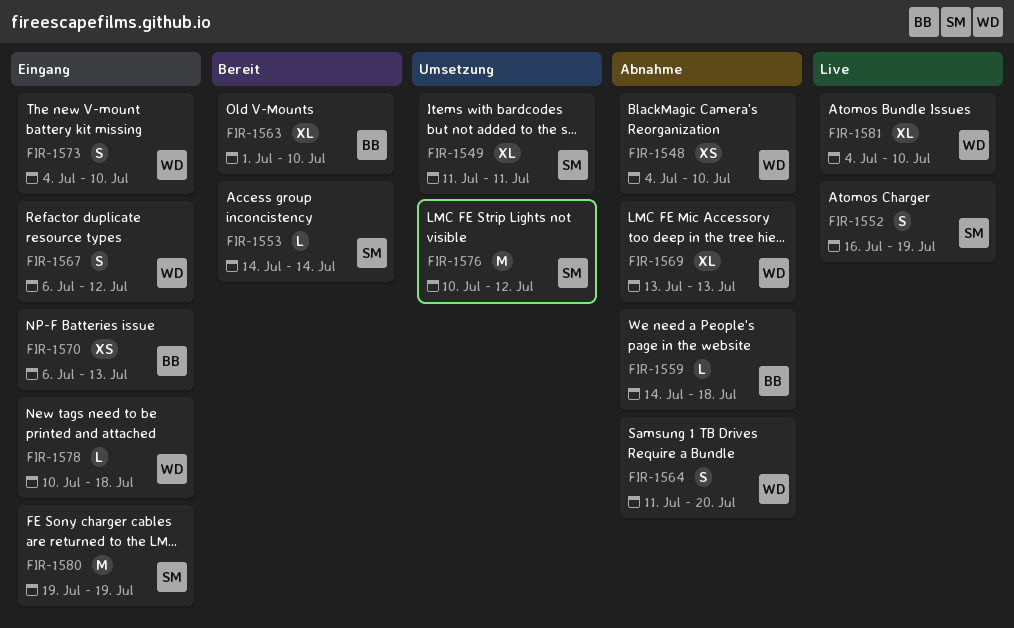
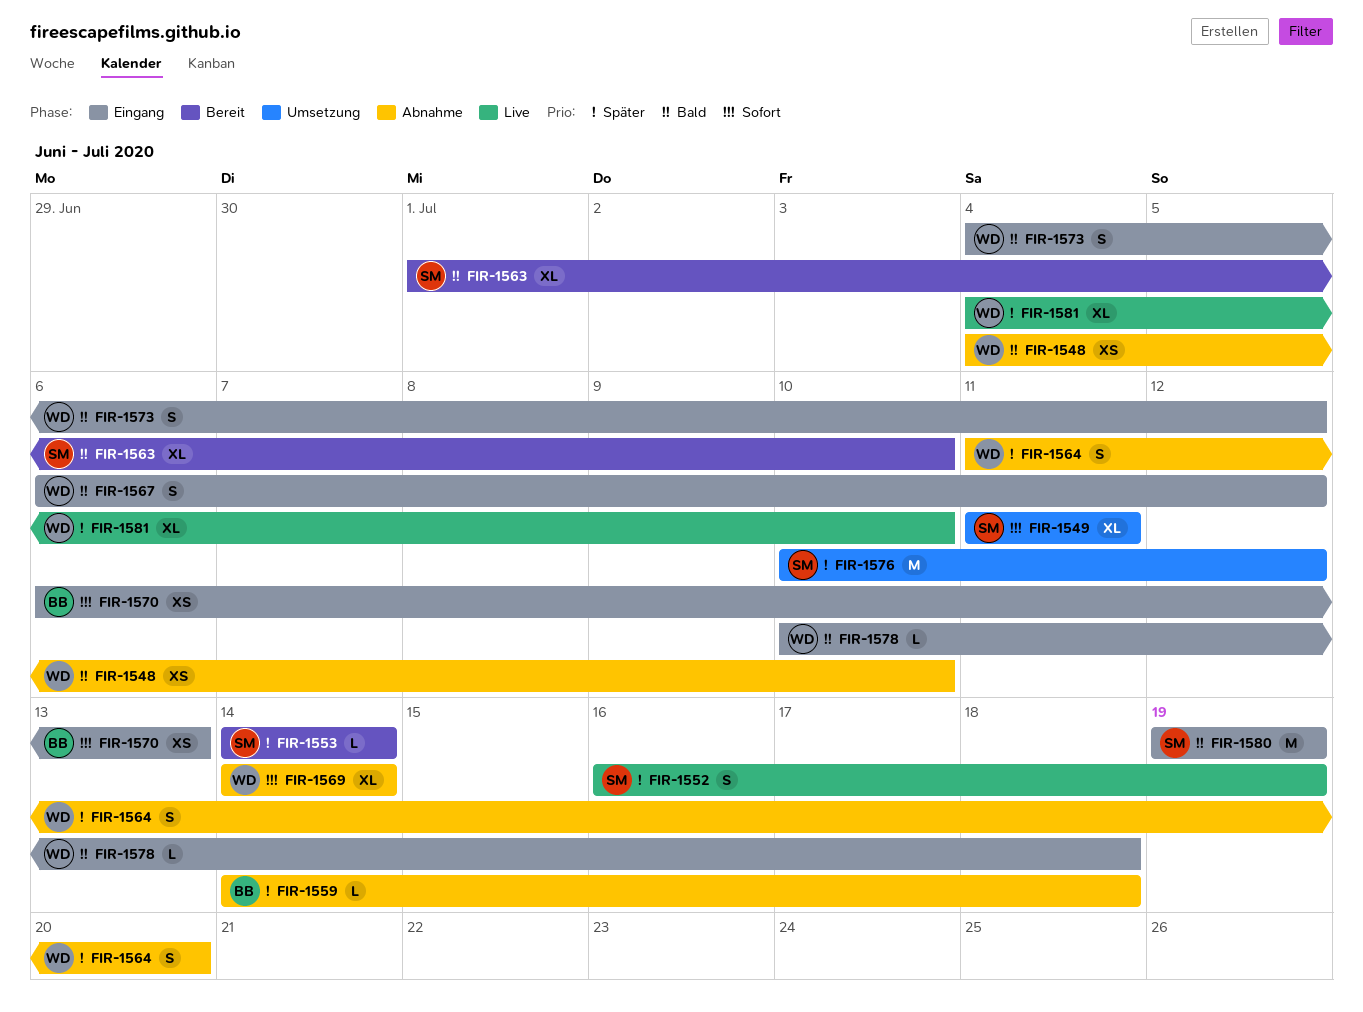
FIR-1563, owner: BB -> SM
FIR-1569, start: Jul 13 -> Jul 14
FIR-1569, due: Jul 13 -> Jul 14
FIR-1573, due: Jul 10 -> Jul 12

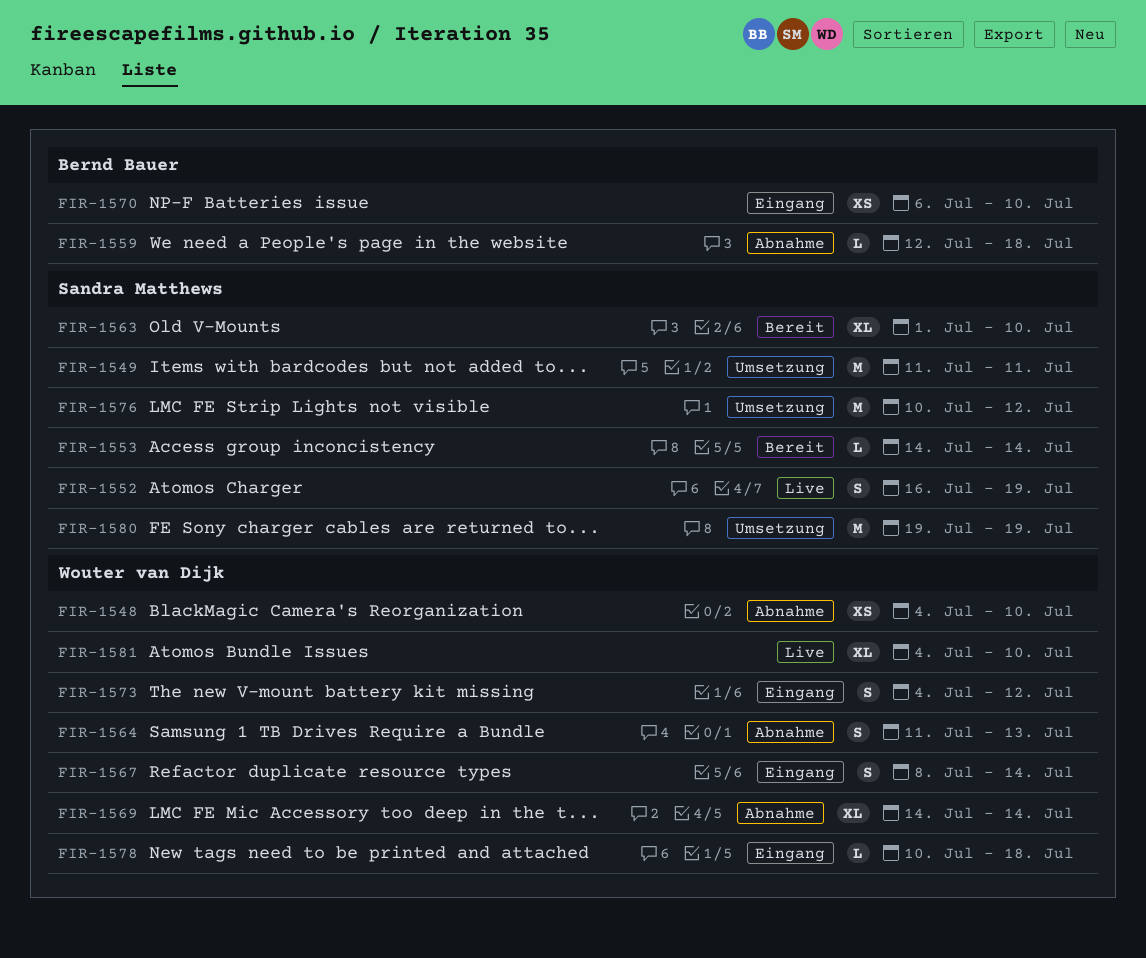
FIR-1549, estimate: XL -> M
FIR-1559, start: Jul 14 -> Jul 12
FIR-1564, due: Jul 20 -> Jul 13
FIR-1567, start: Jul 6 -> Jul 8
FIR-1567, due: Jul 12 -> Jul 14
FIR-1570, due: Jul 13 -> Jul 10
FIR-1580, status: Eingang -> Umsetzung

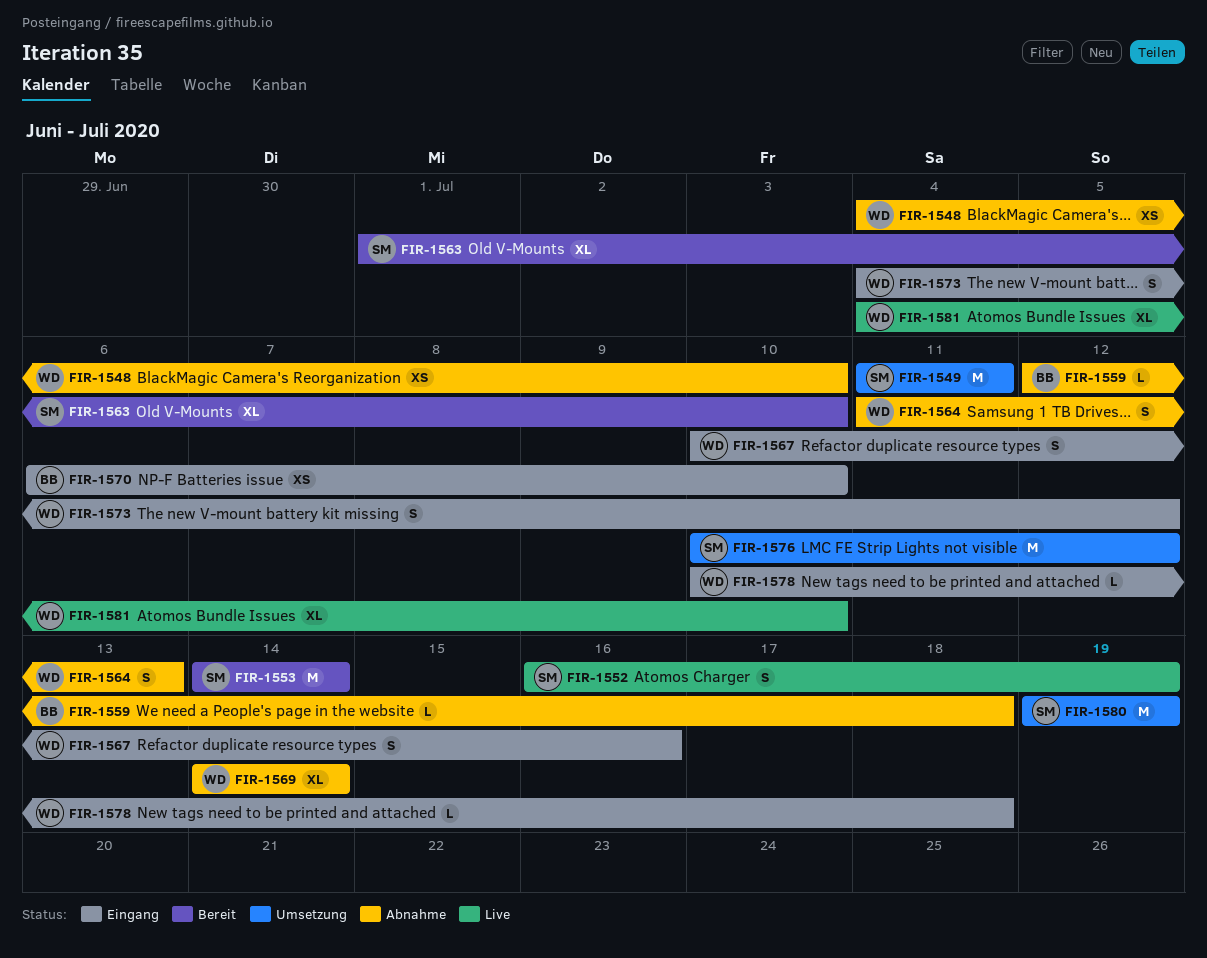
FIR-1553, estimate: L -> M
FIR-1567, start: Jul 8 -> Jul 10
FIR-1567, due: Jul 14 -> Jul 16

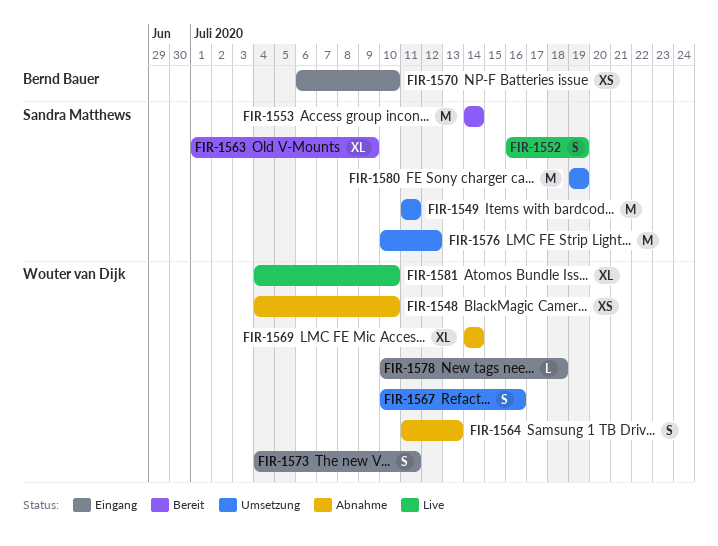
FIR-1559: present -> none
FIR-1563, due: Jul 10 -> Jul 9
FIR-1567, status: Eingang -> Umsetzung
FIR-1573, due: Jul 12 -> Jul 11

